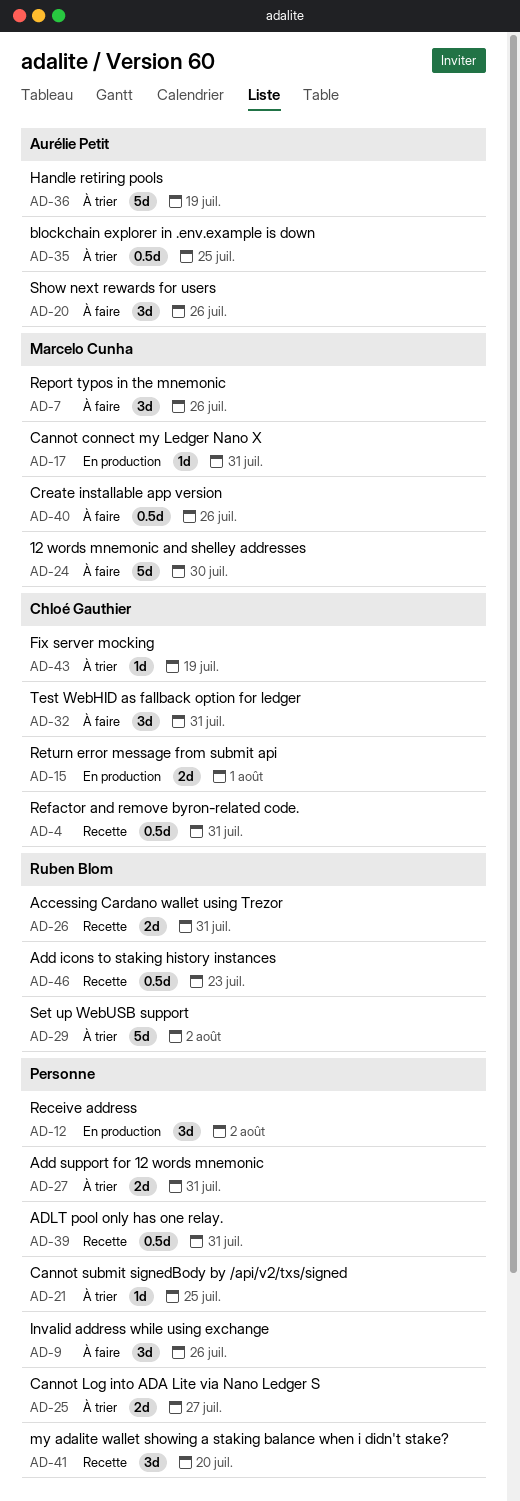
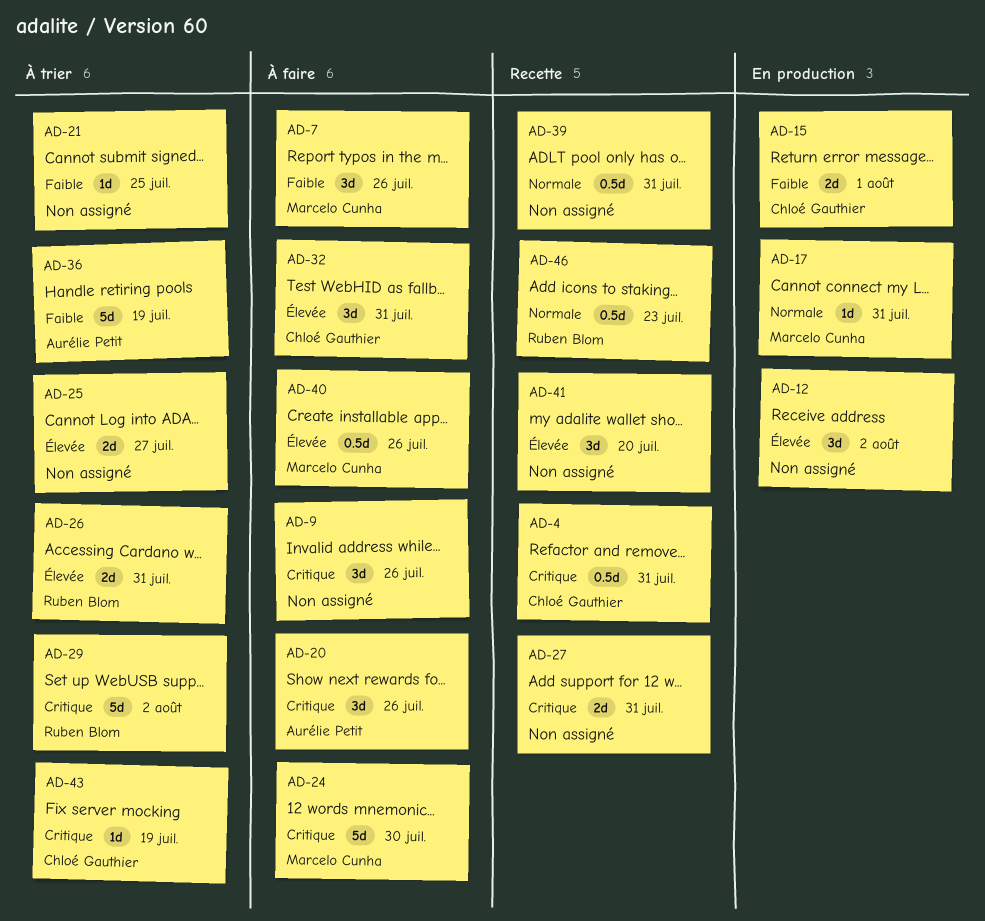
AD-26, status: Recette -> À trier
AD-27, status: À trier -> Recette
AD-35: present -> none

